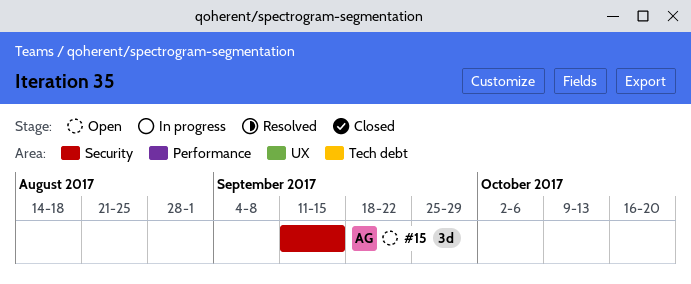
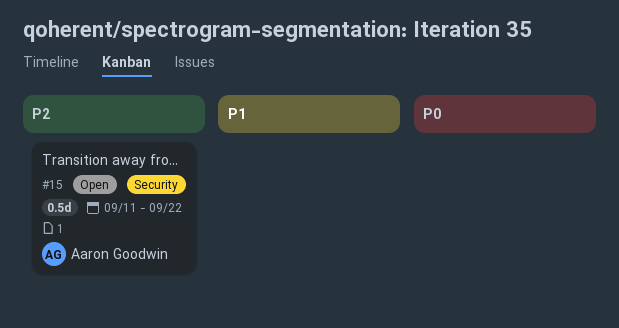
#15, estimate: 3d -> 0.5d
#15, due: Sep 15 -> Sep 22

